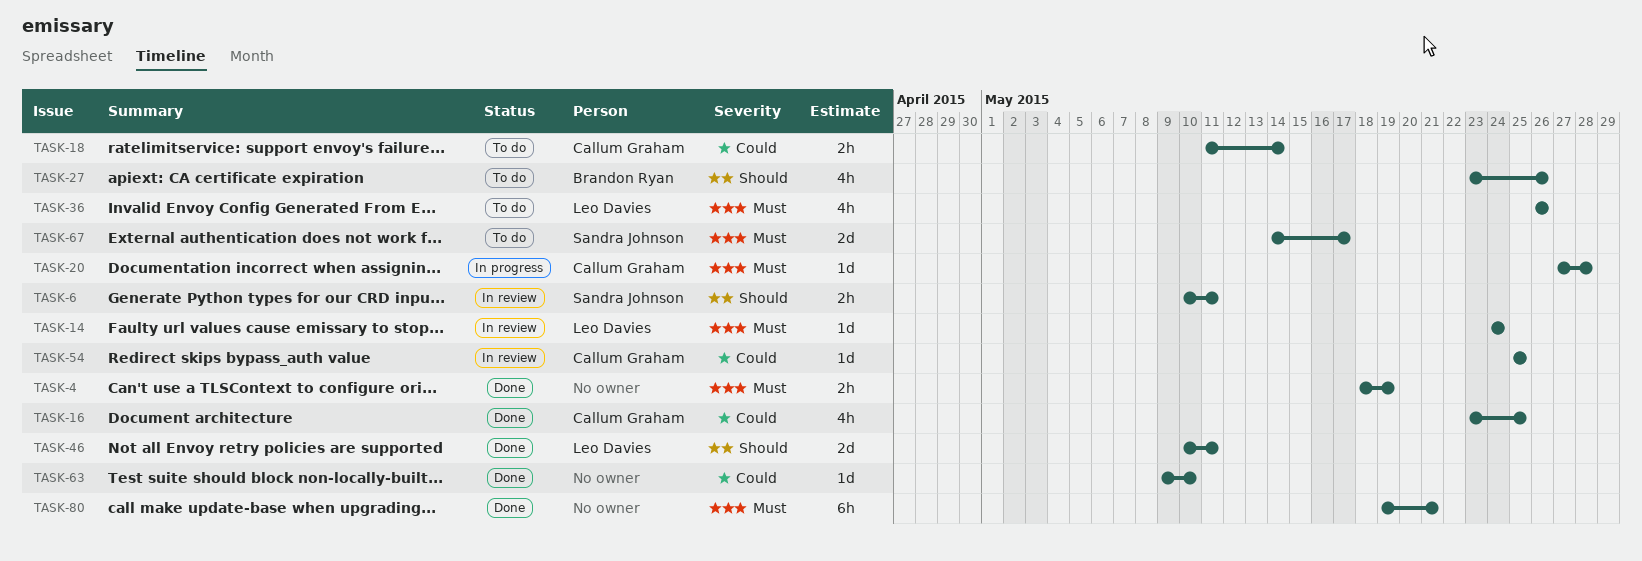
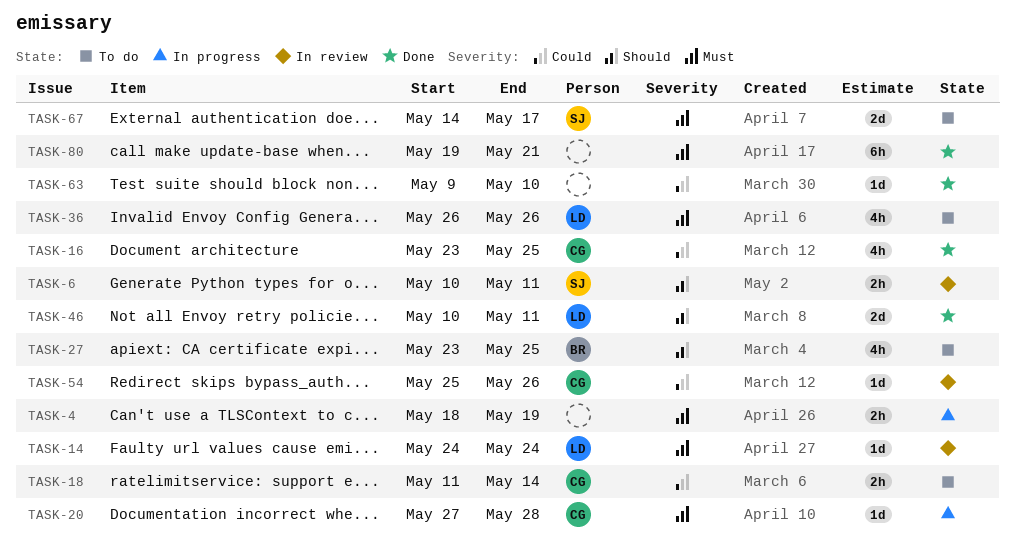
TASK-4, status: Done -> In progress
TASK-27, due: May 26 -> May 25
TASK-54, due: May 25 -> May 26

